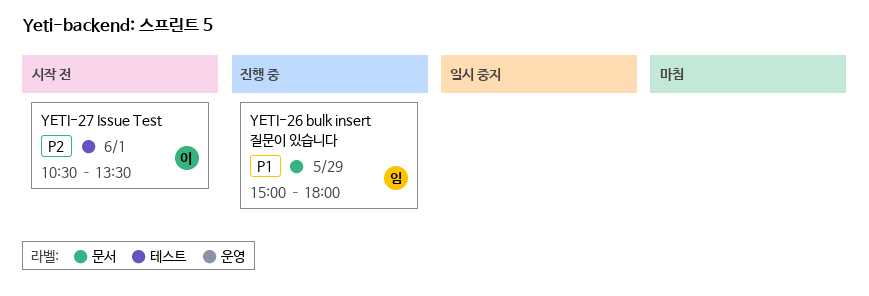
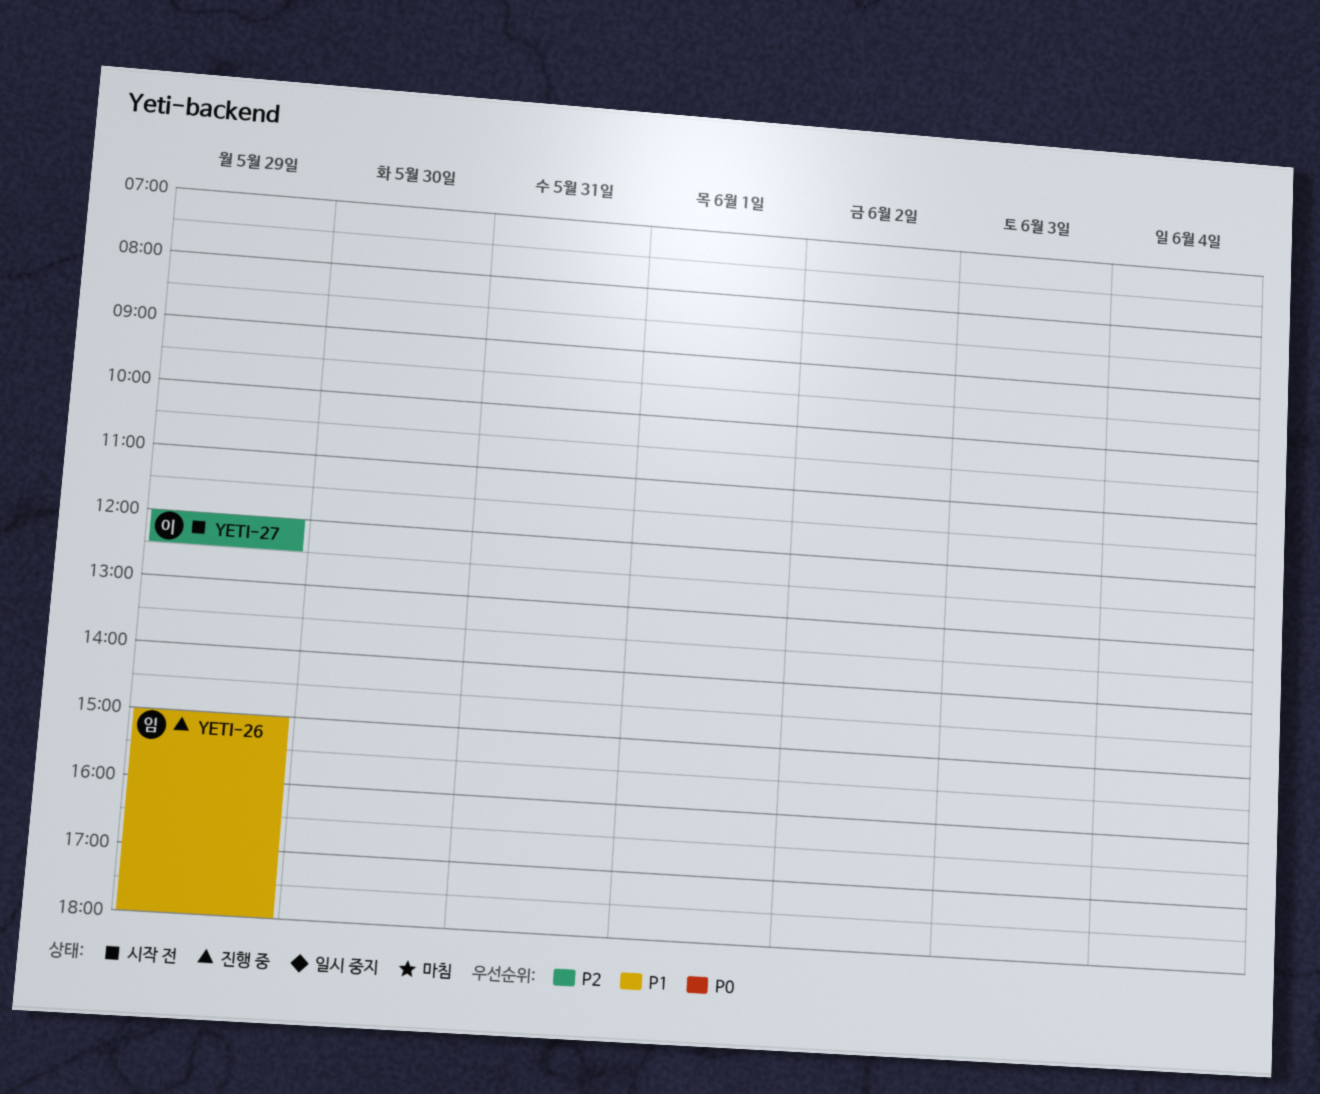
YETI-27, day: Jun 1 -> May 29
YETI-27, begins: 10:30 -> 12:00
YETI-27, ends: 13:30 -> 12:30

